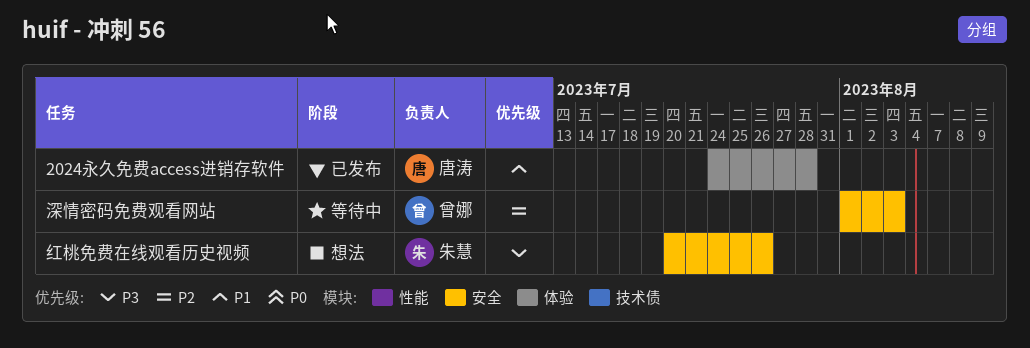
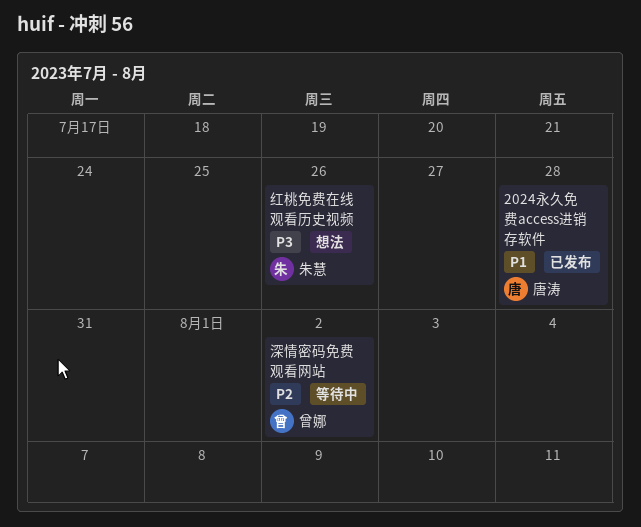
深情密码免费观看网站, due: Aug 3 -> Aug 2

